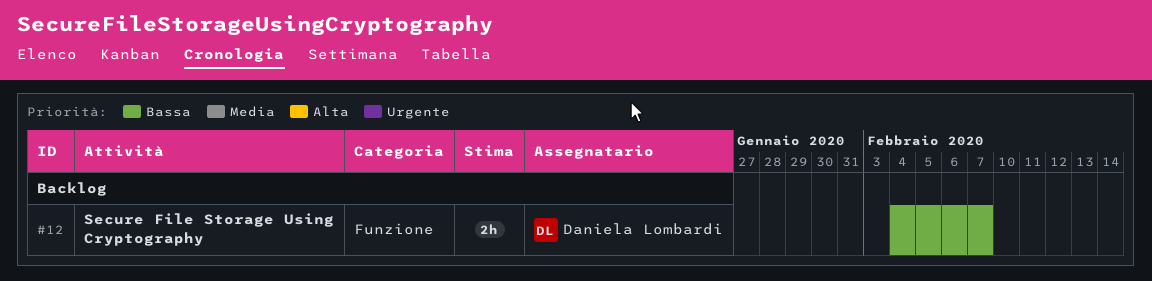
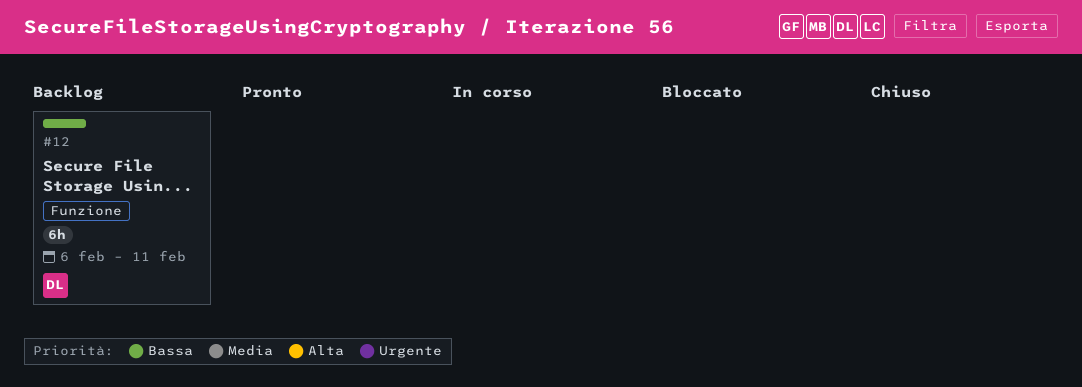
#12, estimate: 2h -> 6h
#12, start: Feb 4 -> Feb 6
#12, due: Feb 7 -> Feb 11

